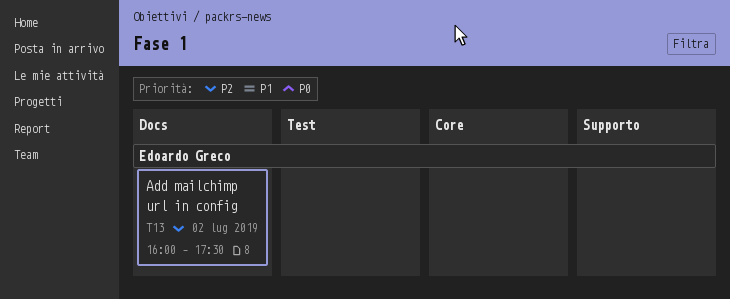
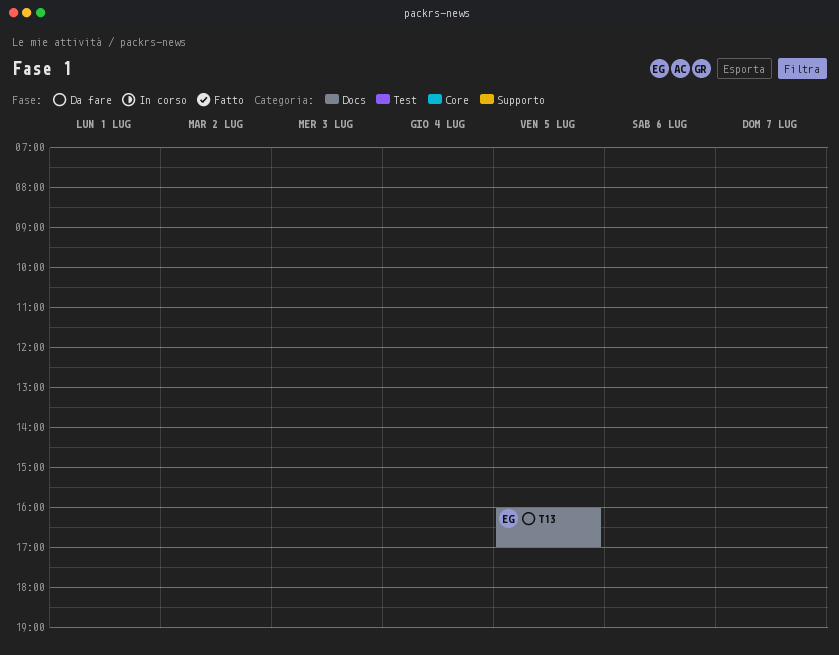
T13, day: Jul 2 -> Jul 5
T13, ends: 17:30 -> 17:00

